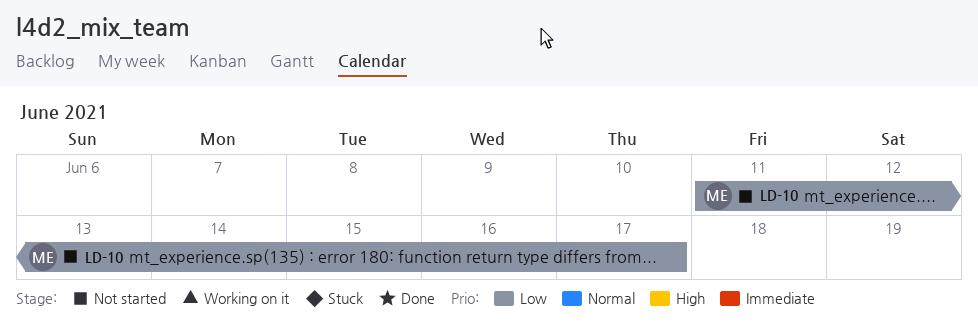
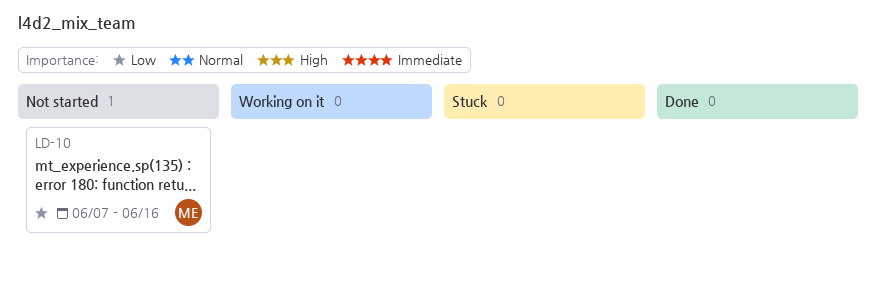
LD-10, start: Jun 11 -> Jun 7
LD-10, due: Jun 17 -> Jun 16

